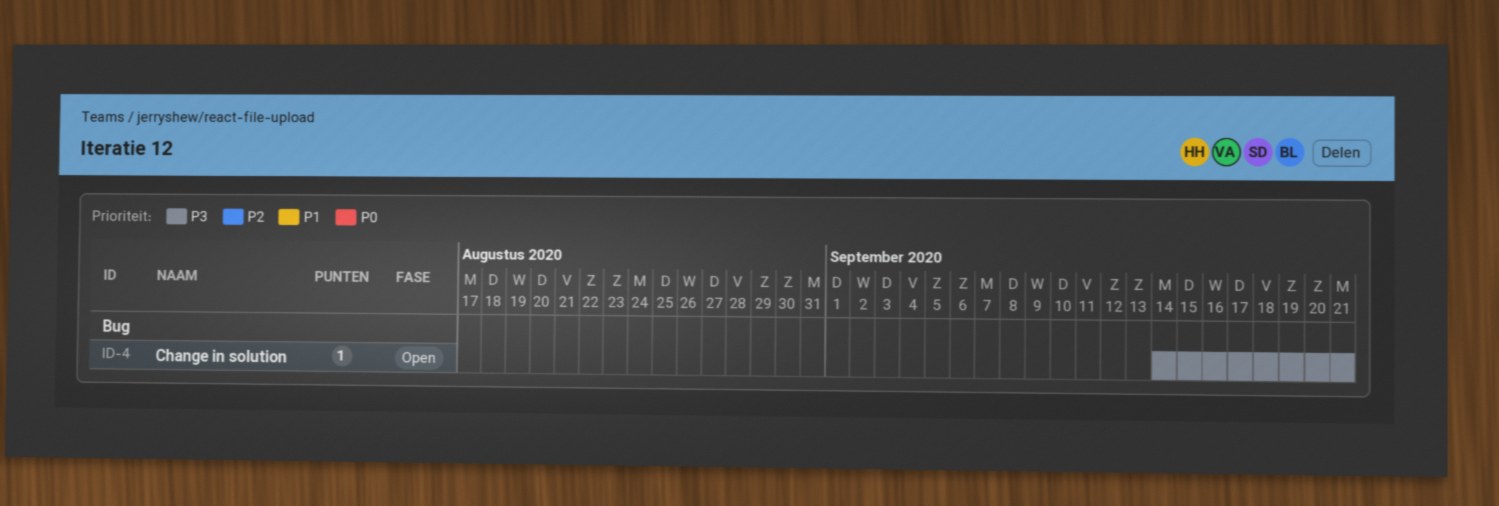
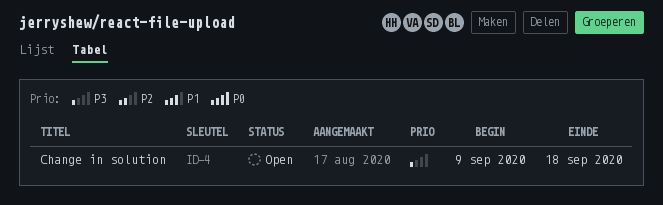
ID-4, start: Sep 14 -> Sep 9
ID-4, due: Sep 21 -> Sep 18

